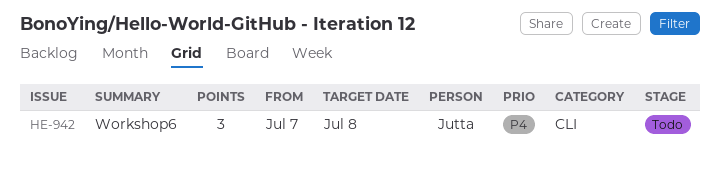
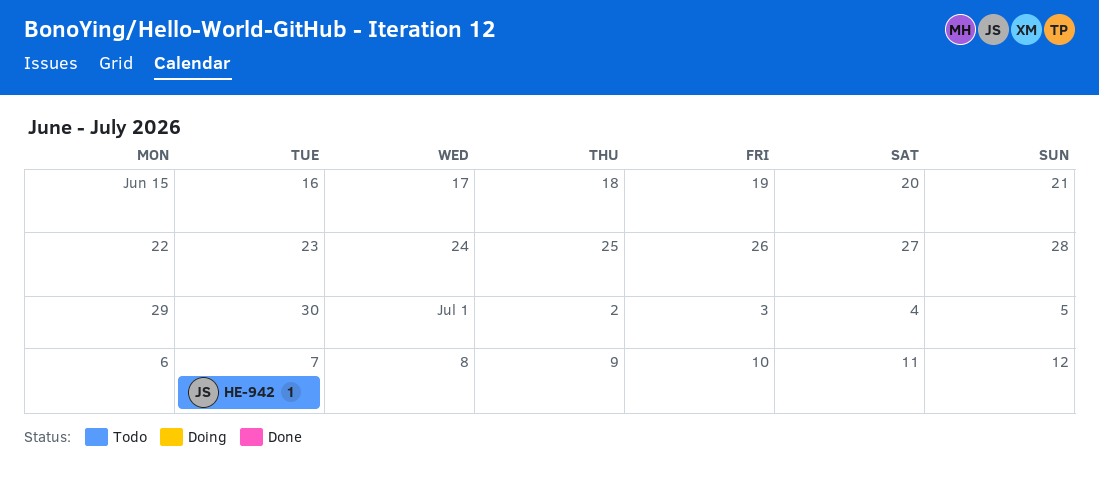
HE-942, estimate: 3 -> 1
HE-942, due: Jul 8 -> Jul 7

